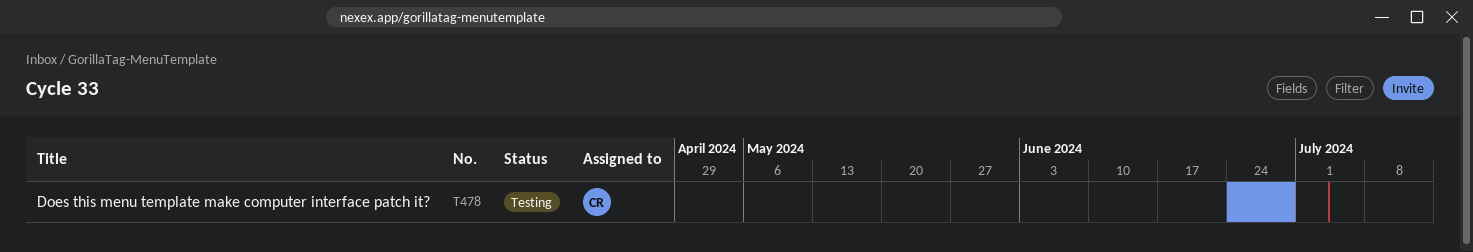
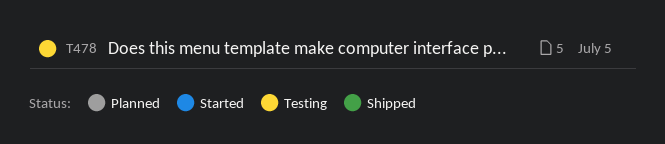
T478, due: Jun 28 -> Jul 5

